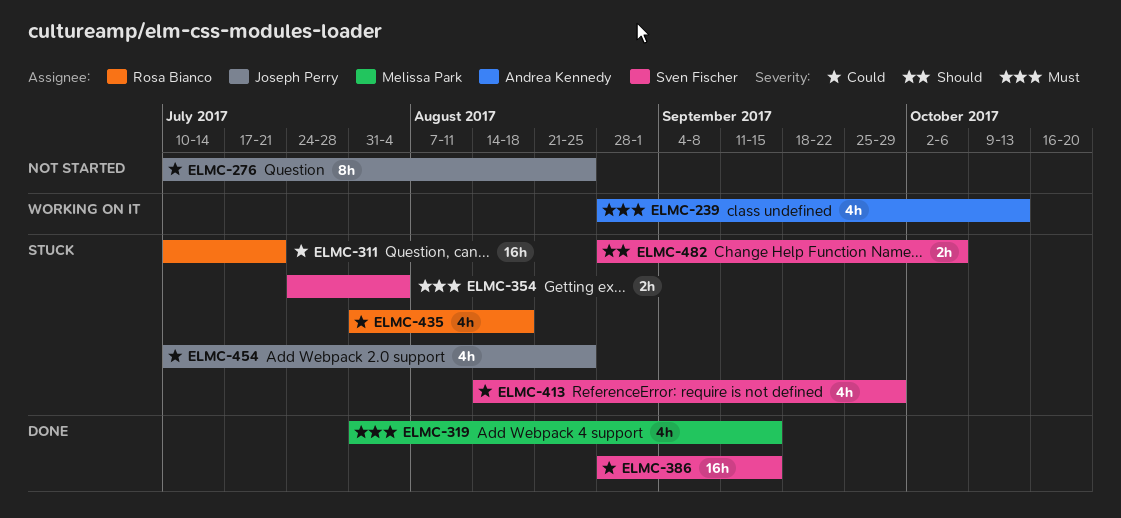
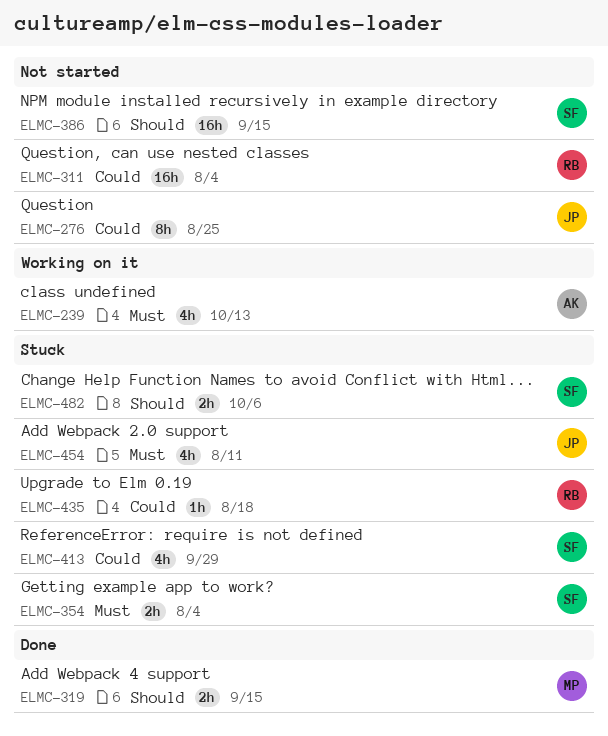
ELMC-311, status: Stuck -> Not started
ELMC-311, due: Jul 21 -> Aug 4
ELMC-319, priority: Must -> Should
ELMC-319, estimate: 4h -> 2h
ELMC-386, status: Done -> Not started
ELMC-386, priority: Could -> Should
ELMC-435, estimate: 4h -> 1h
ELMC-454, priority: Could -> Must
ELMC-454, due: Aug 25 -> Aug 11

